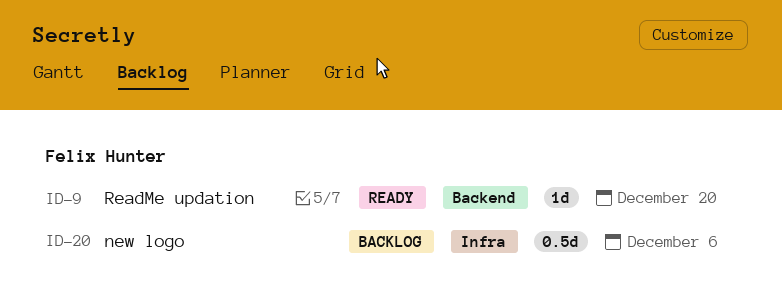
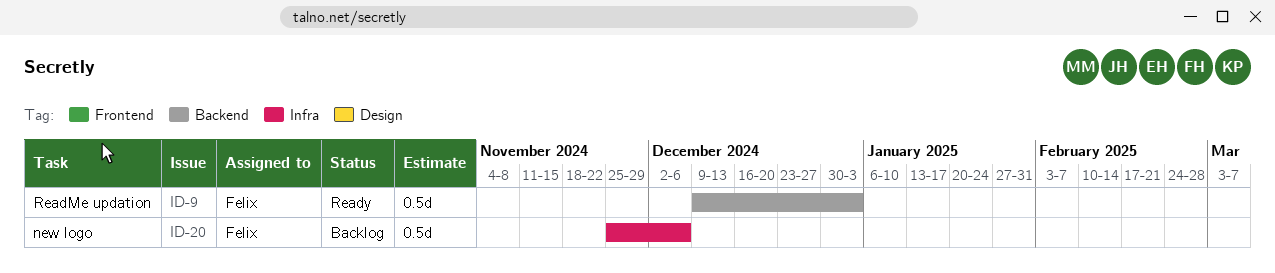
ID-9, estimate: 1d -> 0.5d
ID-9, due: Dec 20 -> Jan 3

